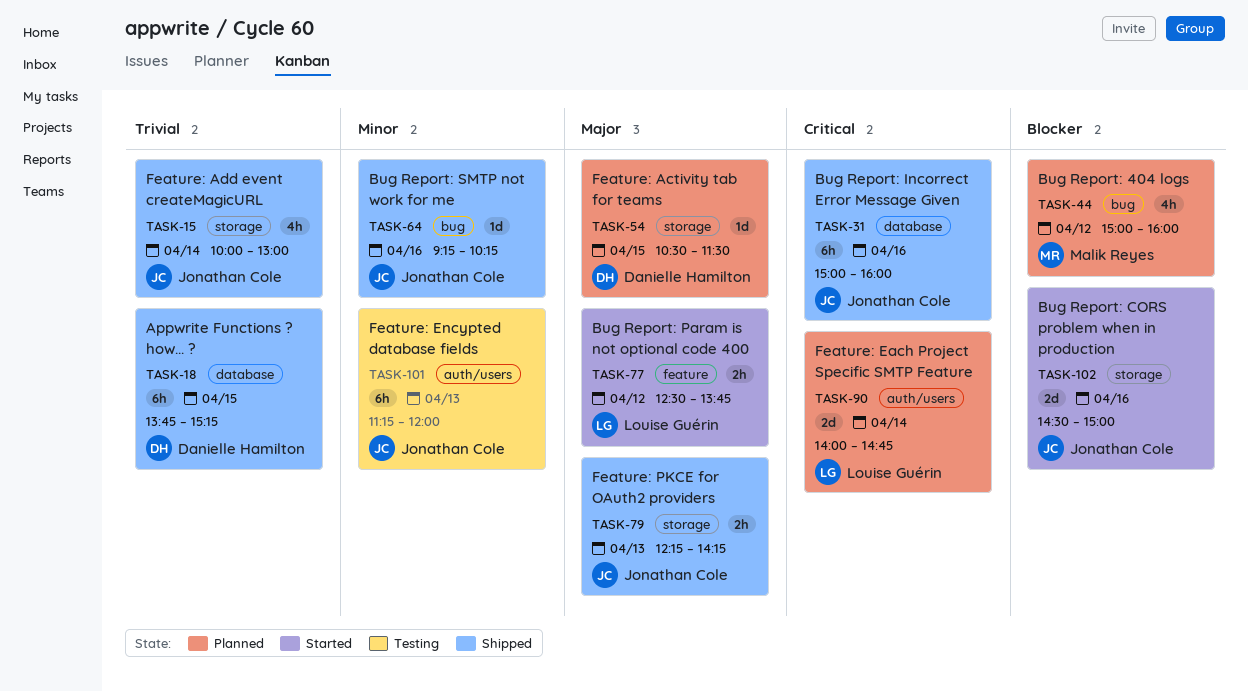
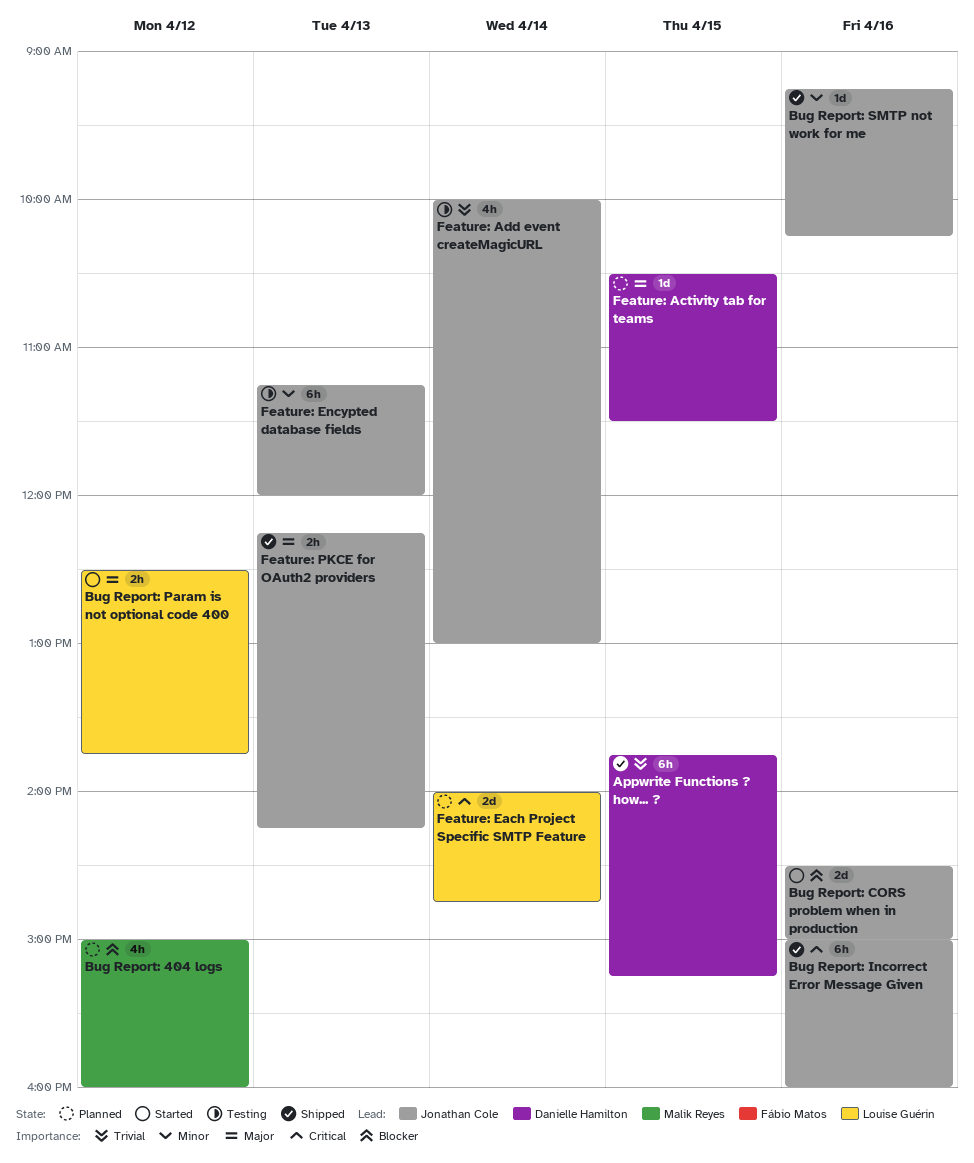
Feature: Add event createMagicURL, status: Shipped -> Testing

